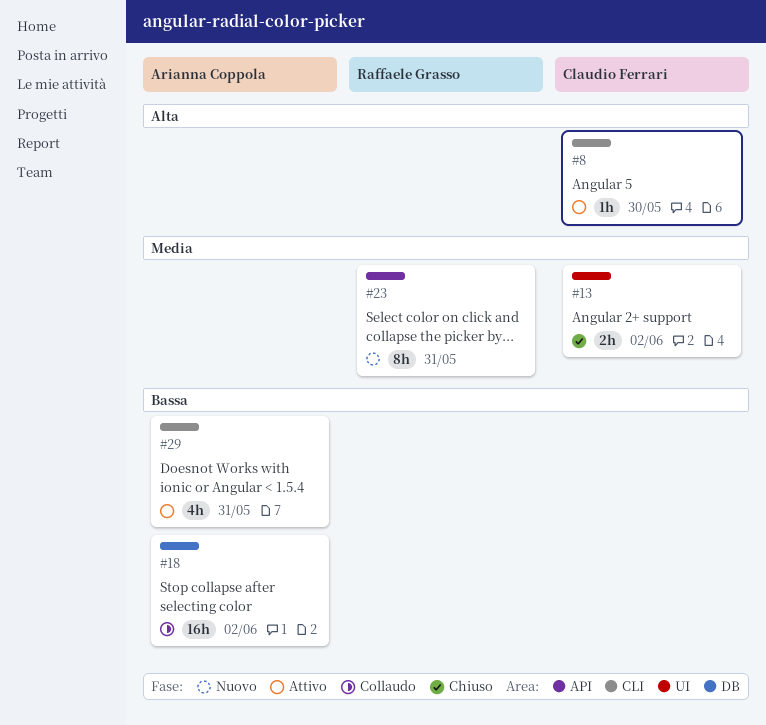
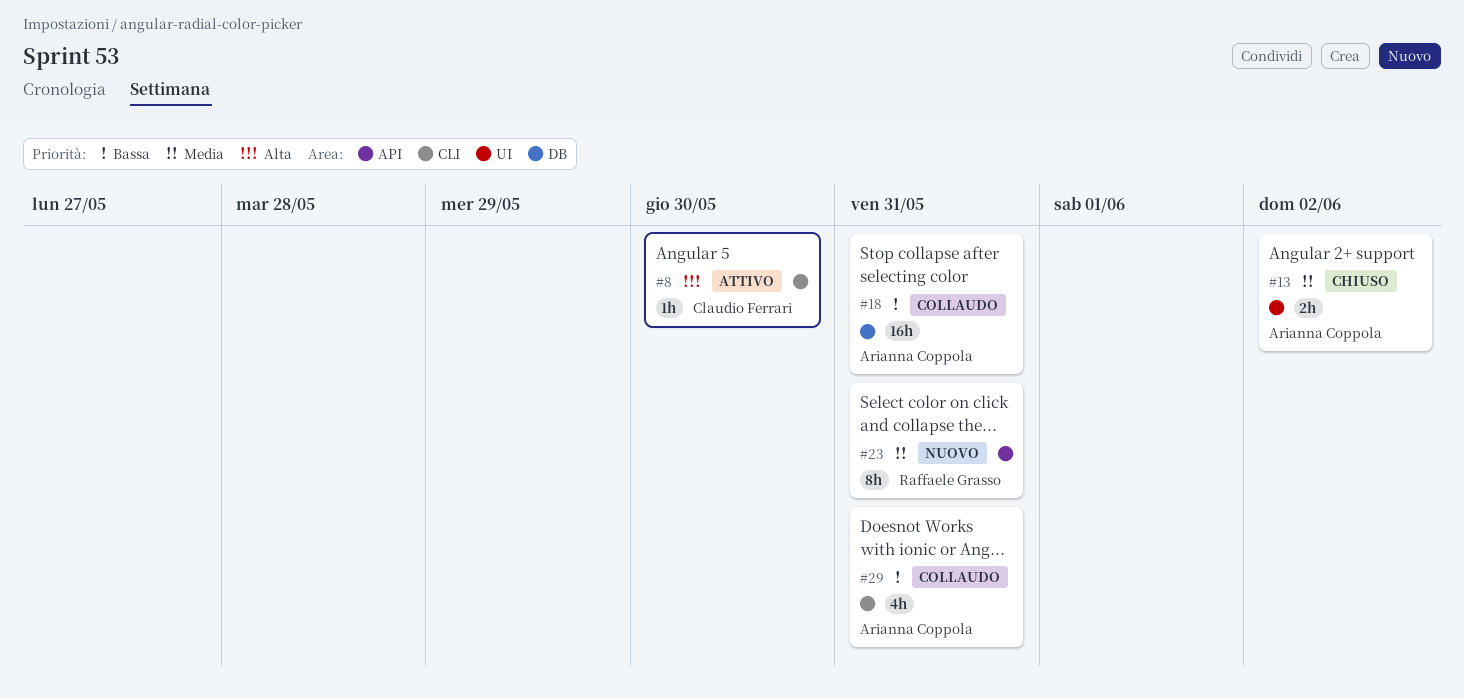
#13, owner: Claudio Ferrari -> Arianna Coppola
#18, due: Jun 2 -> May 31
#29, status: Attivo -> Collaudo

